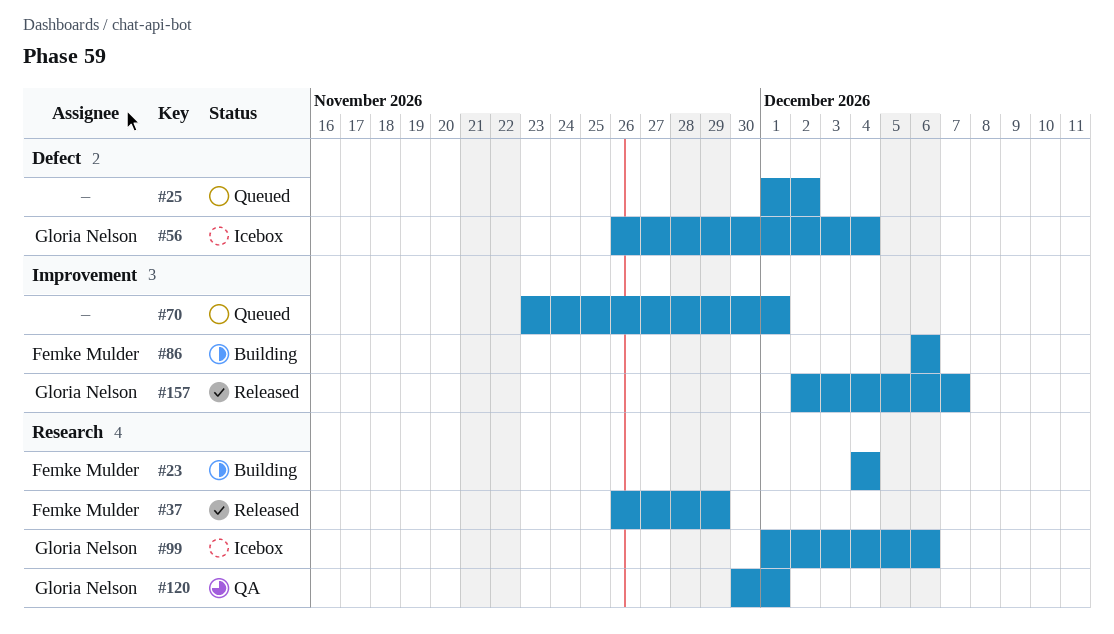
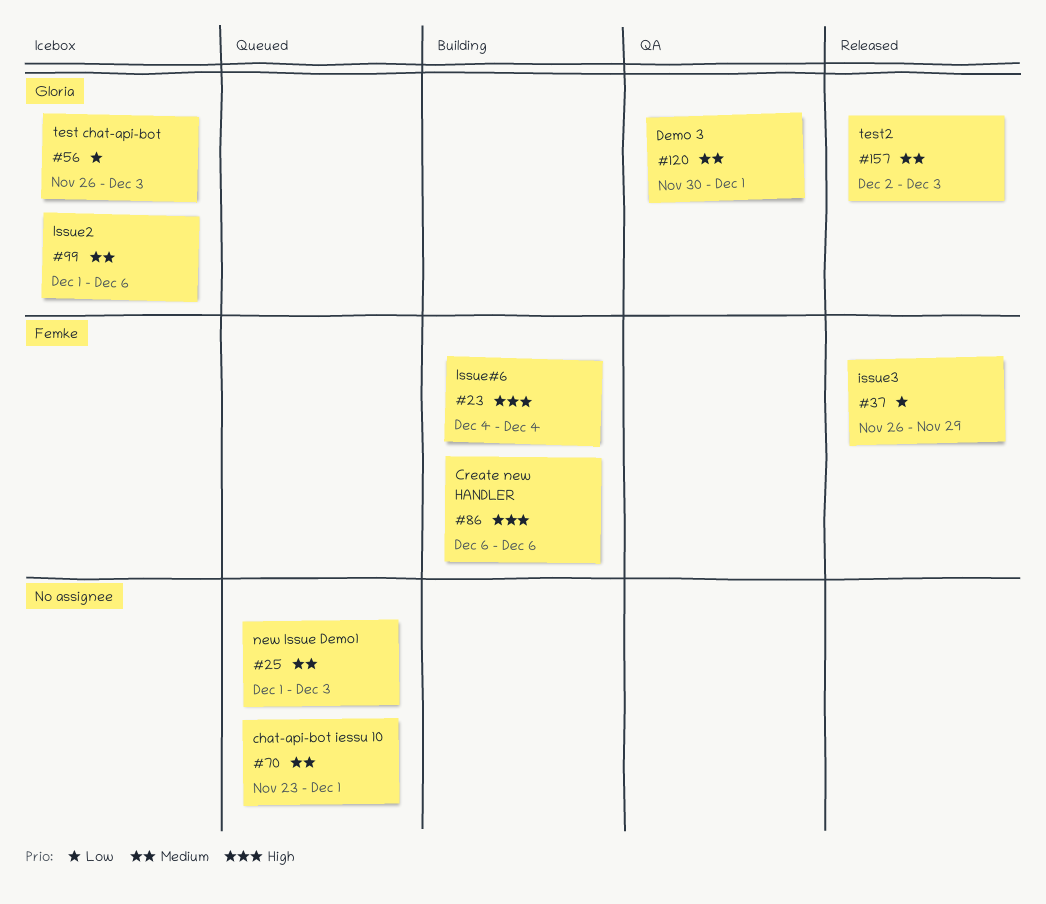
#25, due: Dec 2 -> Dec 3
#56, due: Dec 4 -> Dec 3
#157, due: Dec 7 -> Dec 3

